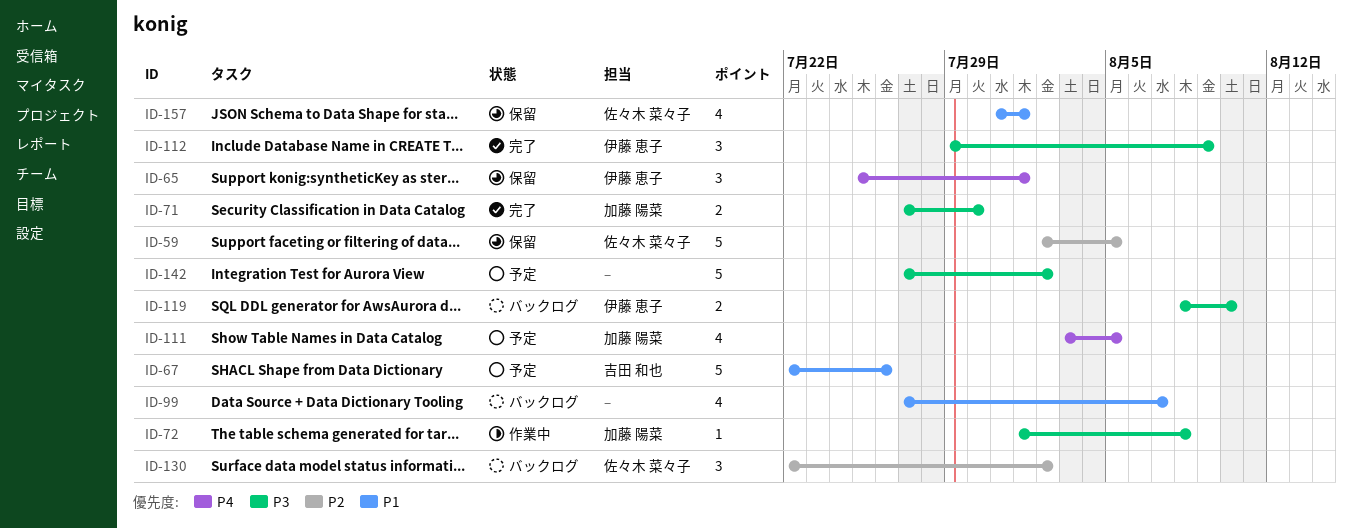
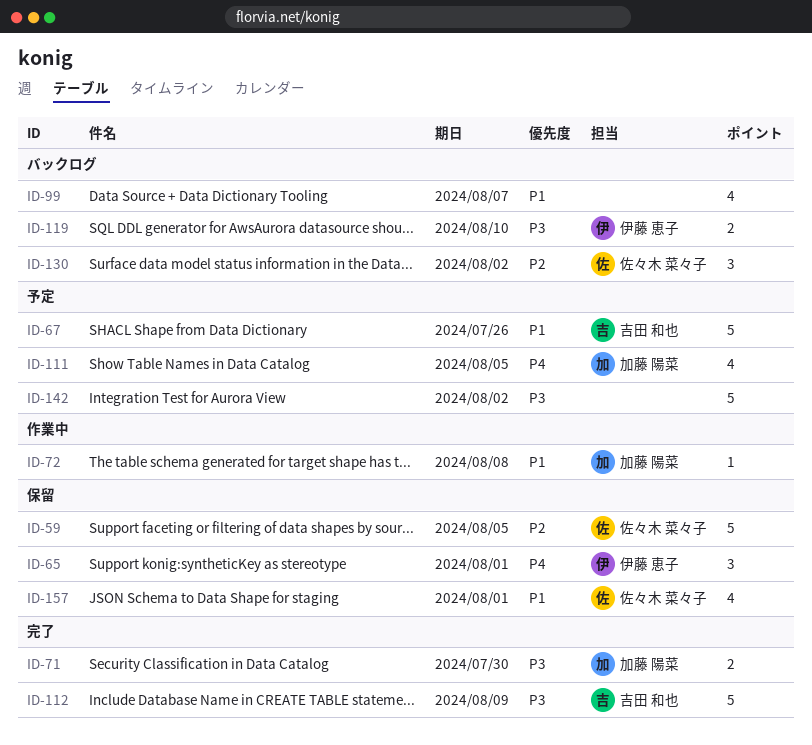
ID-72, priority: P3 -> P1
ID-112, owner: 伊藤 恵子 -> 吉田 和也
ID-112, estimate: 3 -> 5

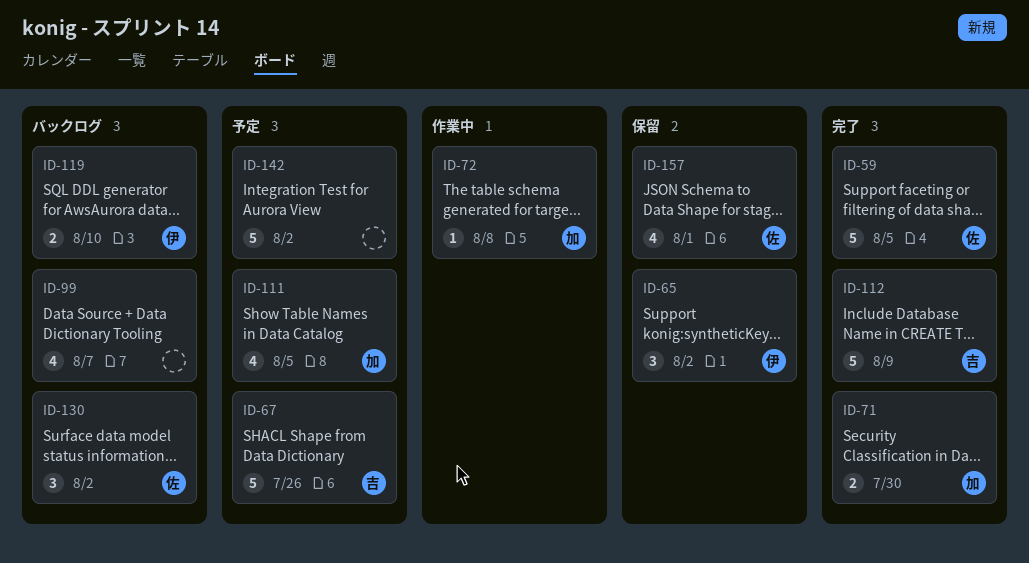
ID-59, status: 保留 -> 完了
ID-65, due: Aug 1 -> Aug 2

